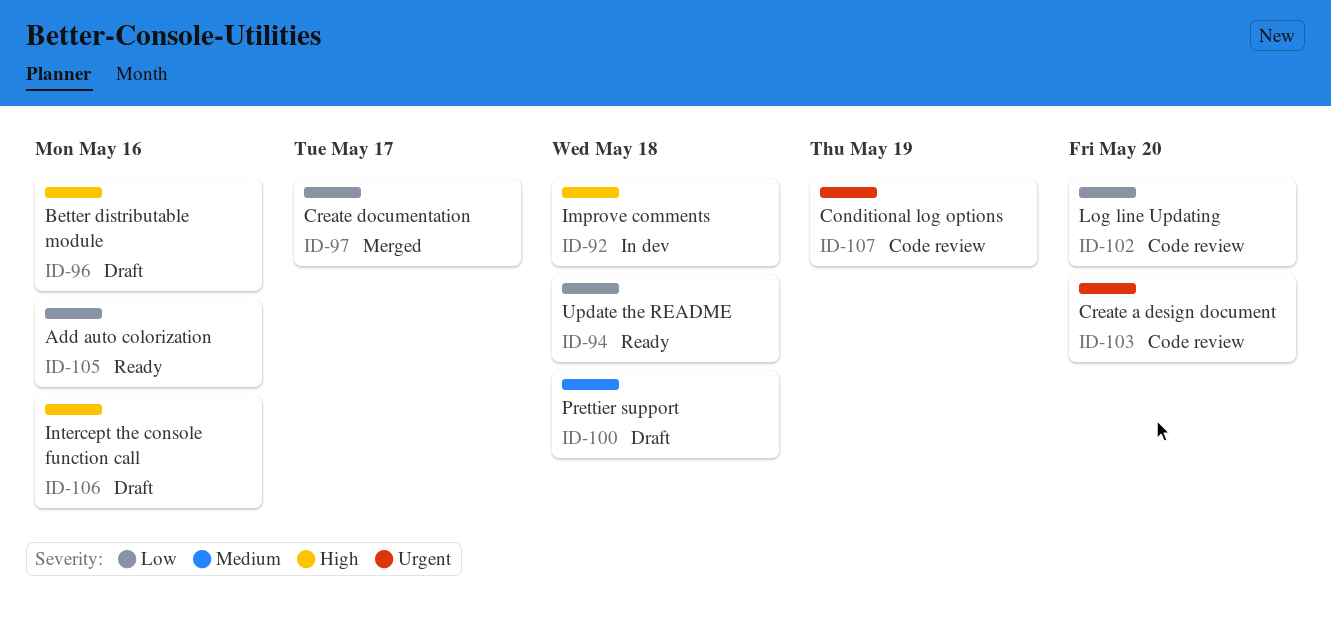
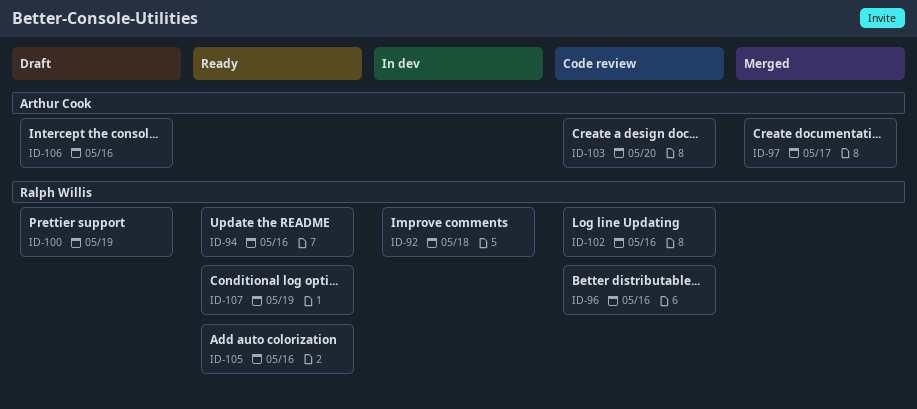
ID-94, due: May 18 -> May 16
ID-96, status: Draft -> Code review
ID-100, due: May 18 -> May 19
ID-102, due: May 20 -> May 16
ID-107, status: Code review -> Ready

